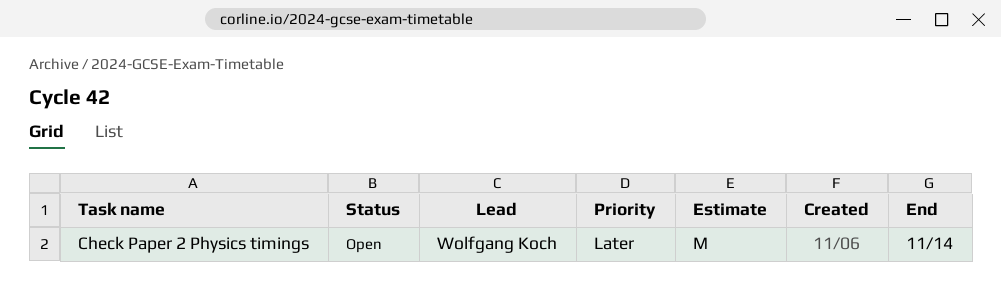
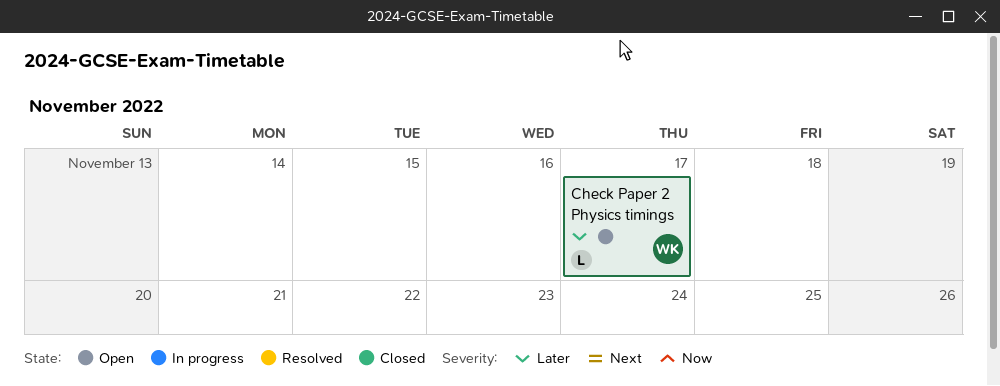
Check Paper 2 Physics timings, estimate: M -> L
Check Paper 2 Physics timings, due: Nov 14 -> Nov 17

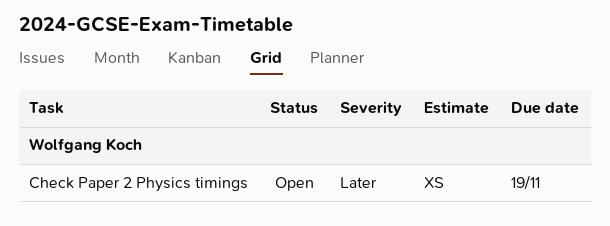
Check Paper 2 Physics timings, estimate: L -> XS
Check Paper 2 Physics timings, due: Nov 17 -> Nov 19

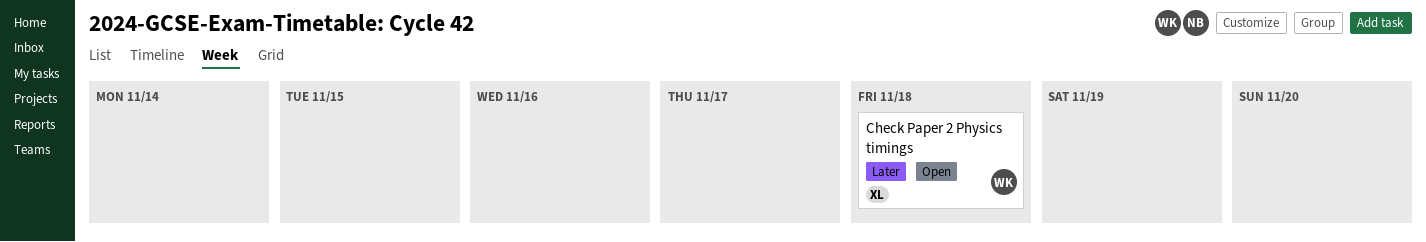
Check Paper 2 Physics timings, estimate: XS -> XL
Check Paper 2 Physics timings, due: Nov 19 -> Nov 18

